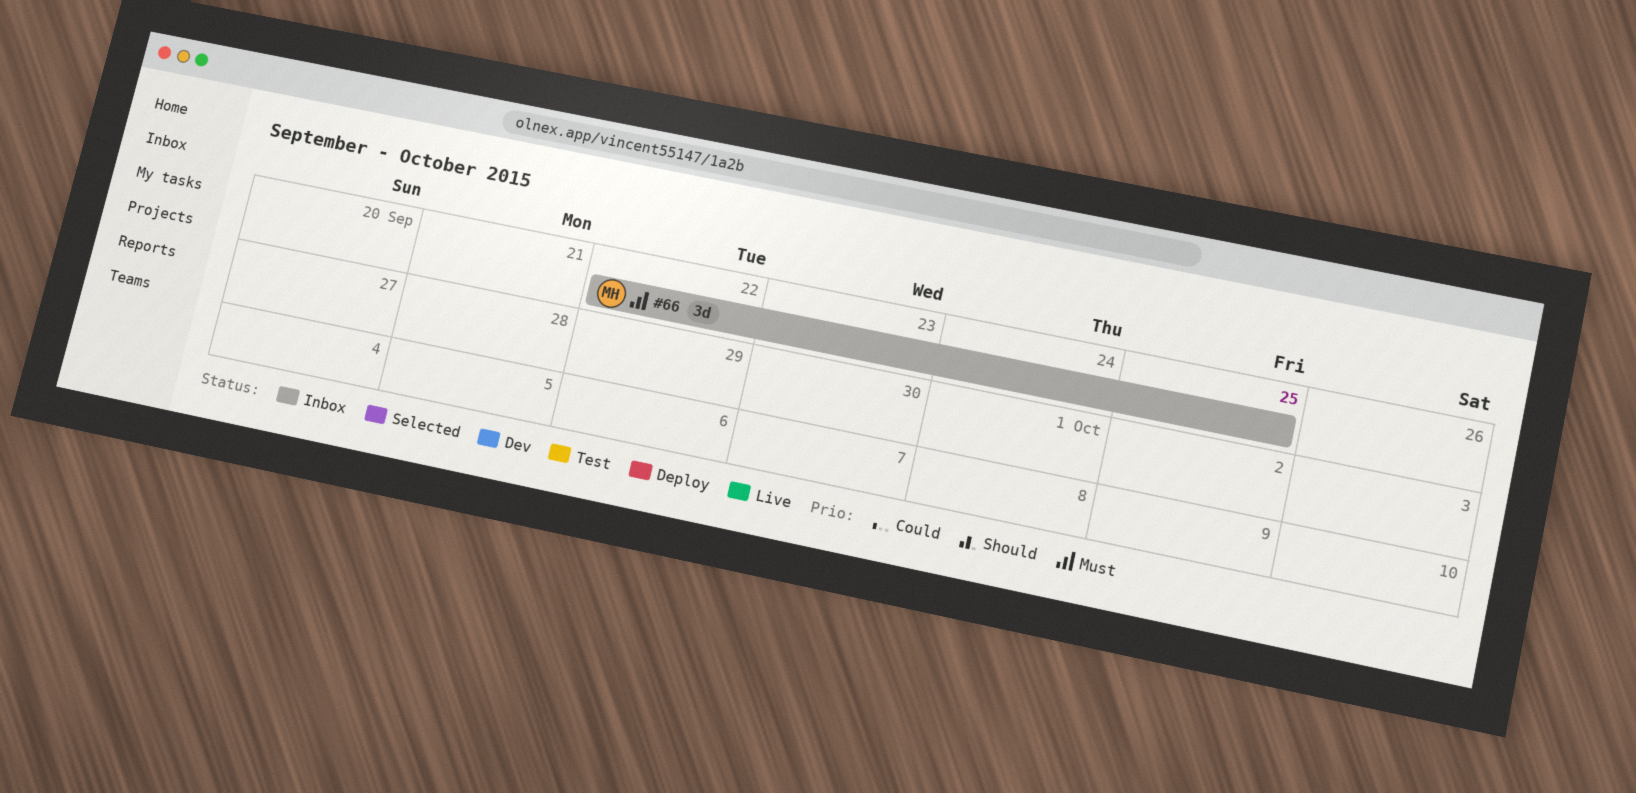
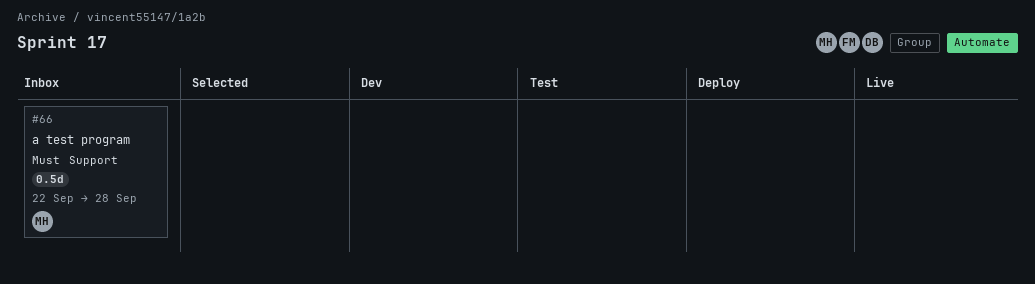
#66, estimate: 3d -> 0.5d
#66, due: Sep 25 -> Sep 28

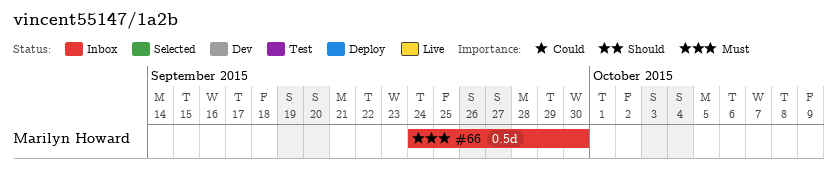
#66, start: Sep 22 -> Sep 24
#66, due: Sep 28 -> Sep 30

